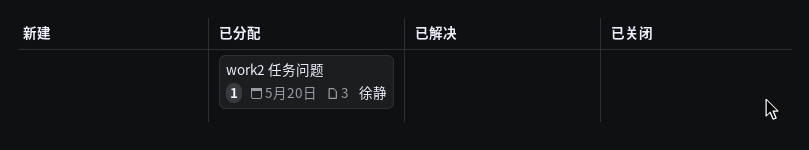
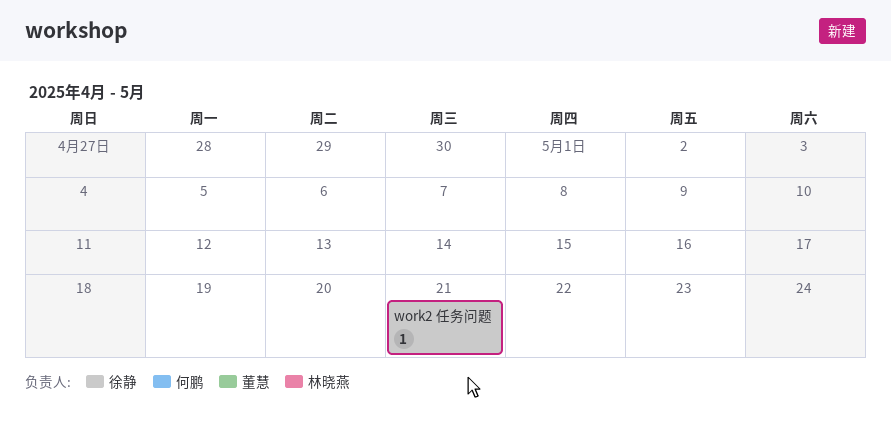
work2 任务问题, due: May 20 -> May 21

